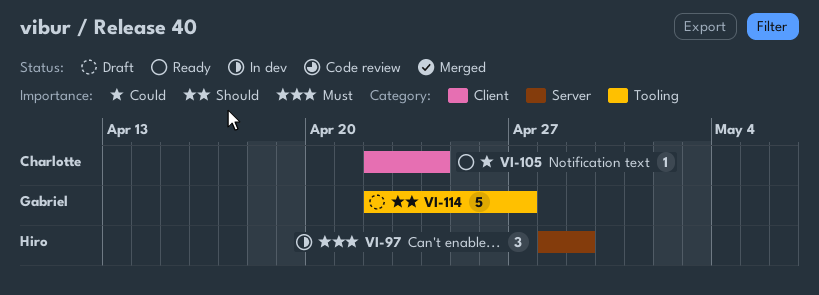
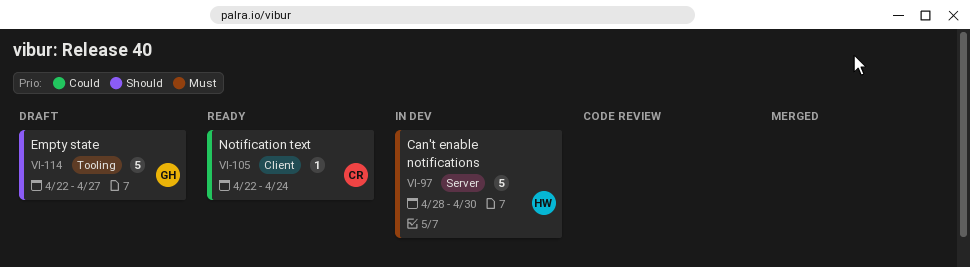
VI-97, estimate: 3 -> 5
VI-97, due: Apr 29 -> Apr 30

